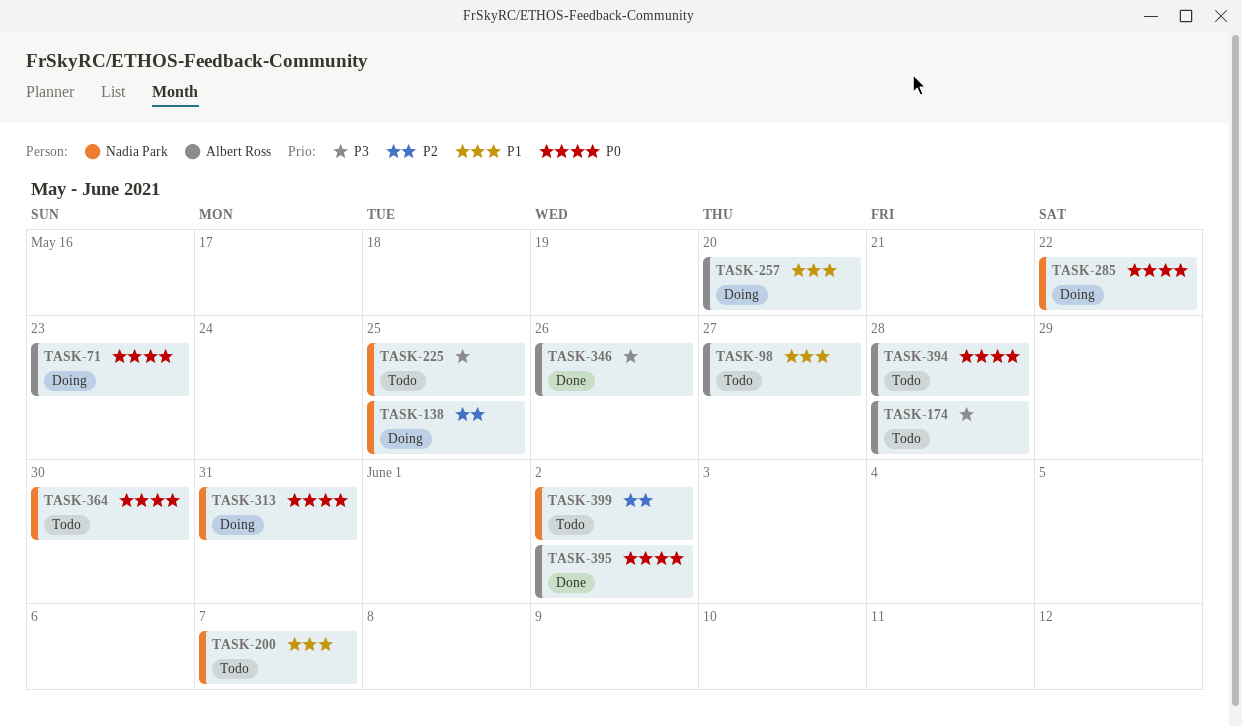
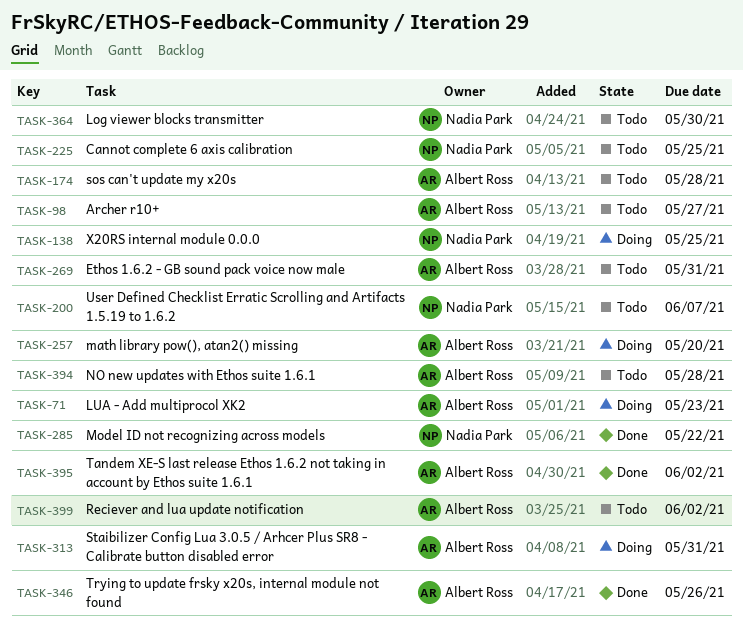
TASK-269: none -> present
TASK-285, status: Doing -> Done
TASK-313, owner: Nadia Park -> Albert Ross
TASK-399, owner: Nadia Park -> Albert Ross

